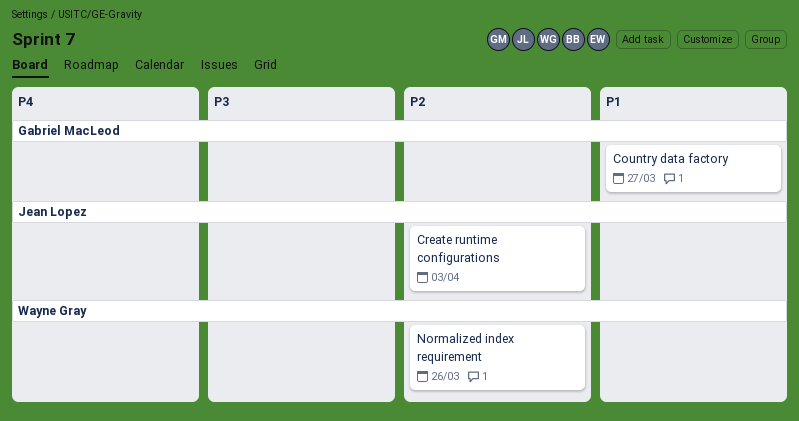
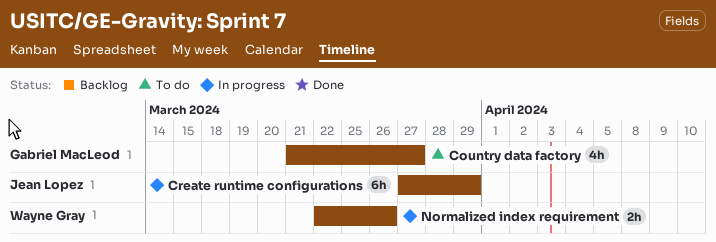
Create runtime configurations, due: Apr 3 -> Mar 29

